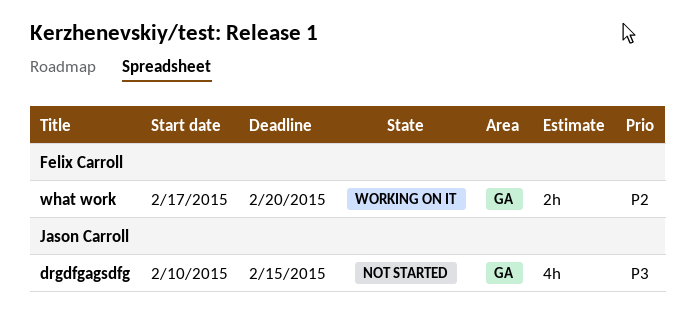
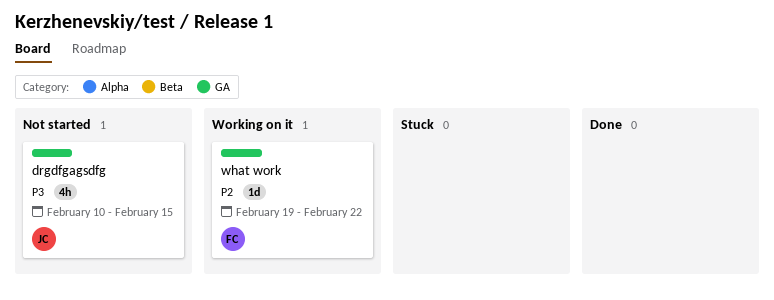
what work, estimate: 2h -> 1d
what work, start: Feb 17 -> Feb 19
what work, due: Feb 20 -> Feb 22

